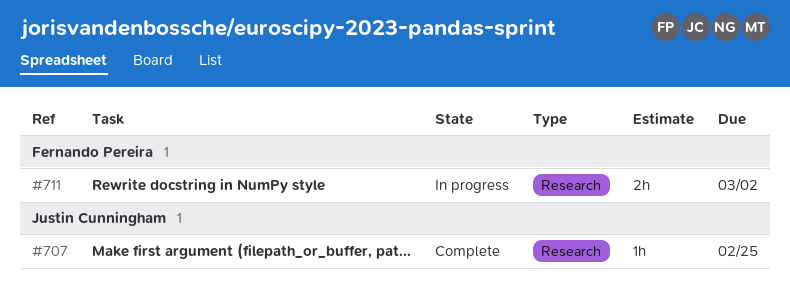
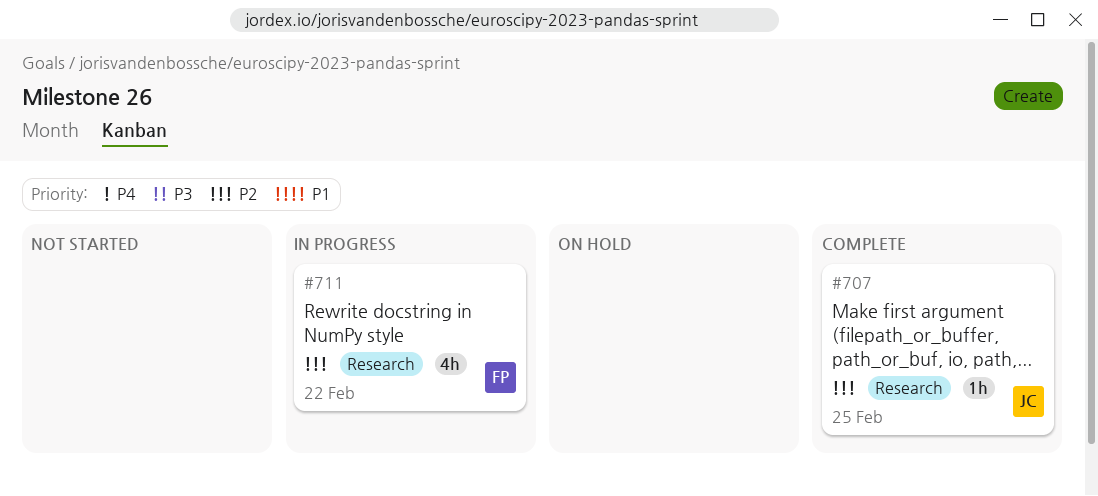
#711, estimate: 2h -> 4h
#711, due: Mar 2 -> Feb 22

